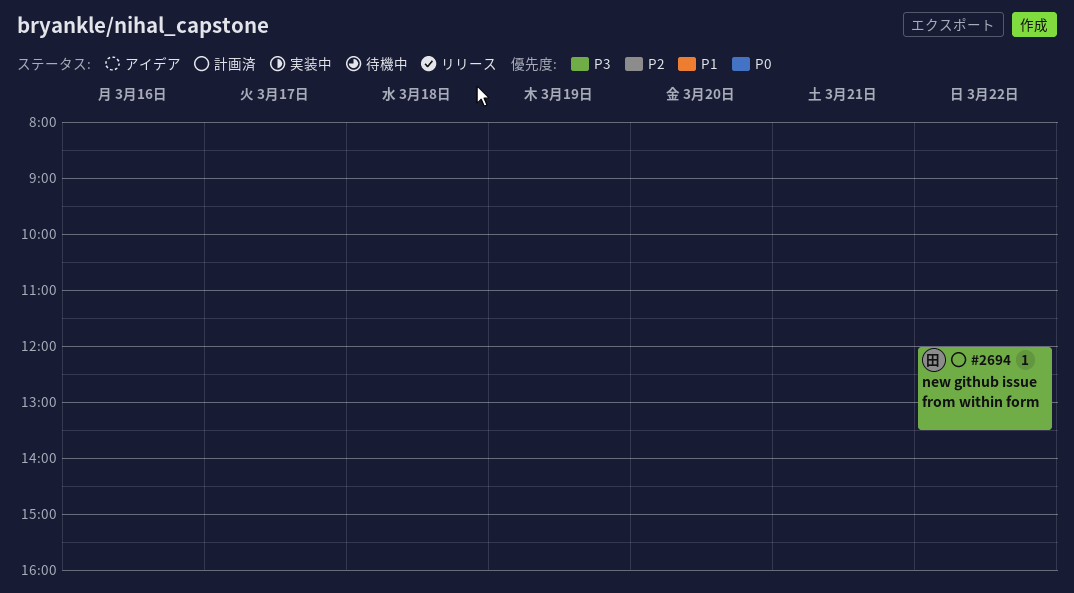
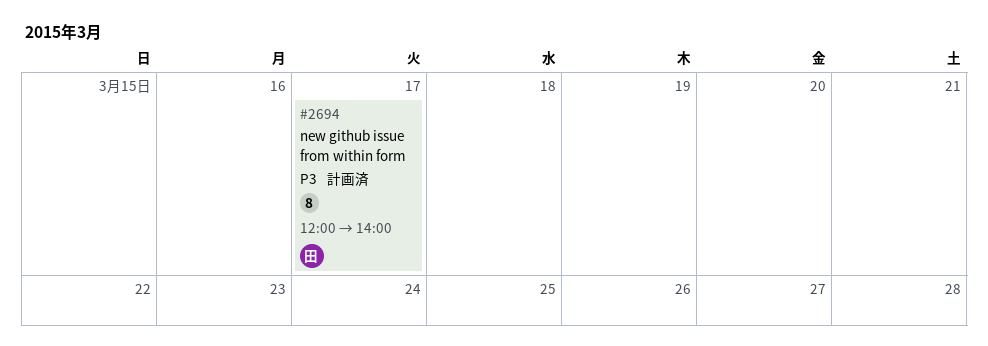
#2694, estimate: 1 -> 8
#2694, day: Mar 22 -> Mar 17
#2694, ends: 13:30 -> 14:00

